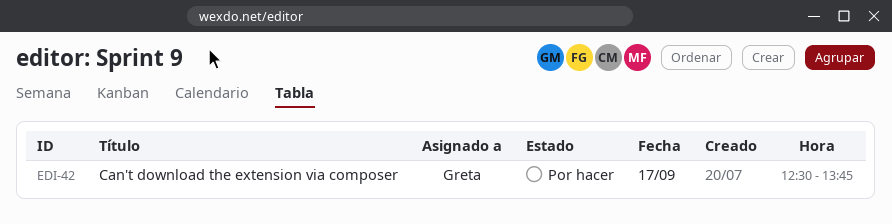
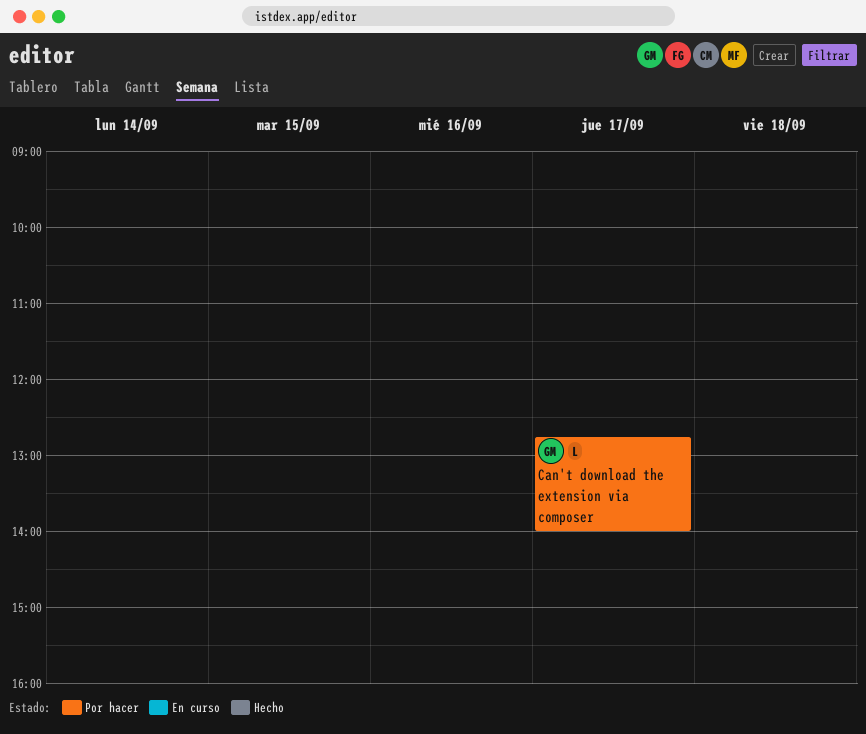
Can't download the extension via composer, begins: 12:30 -> 12:45
Can't download the extension via composer, ends: 13:45 -> 14:00

